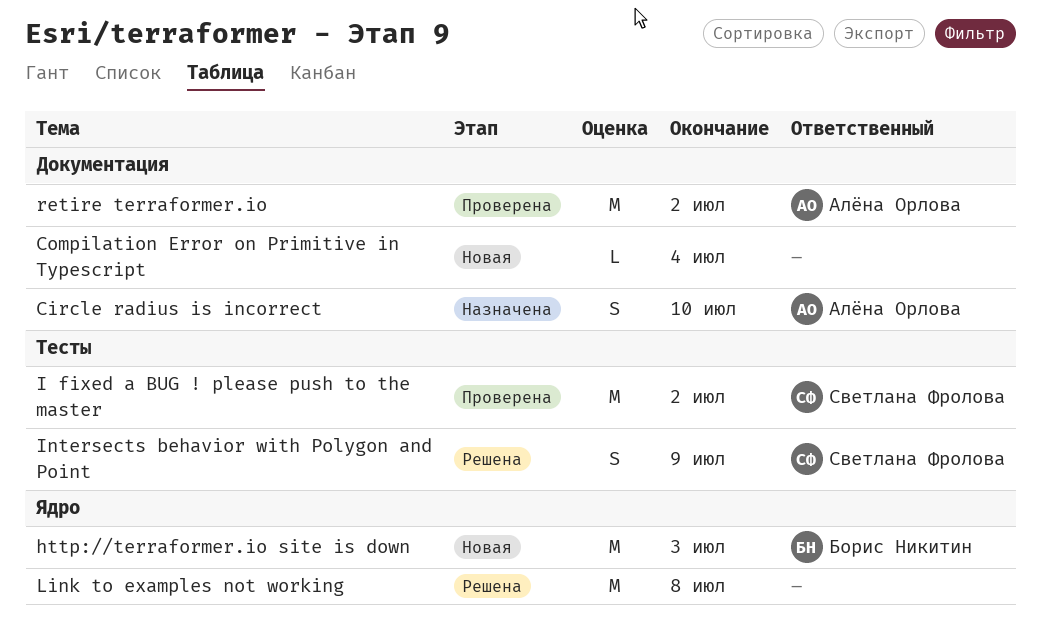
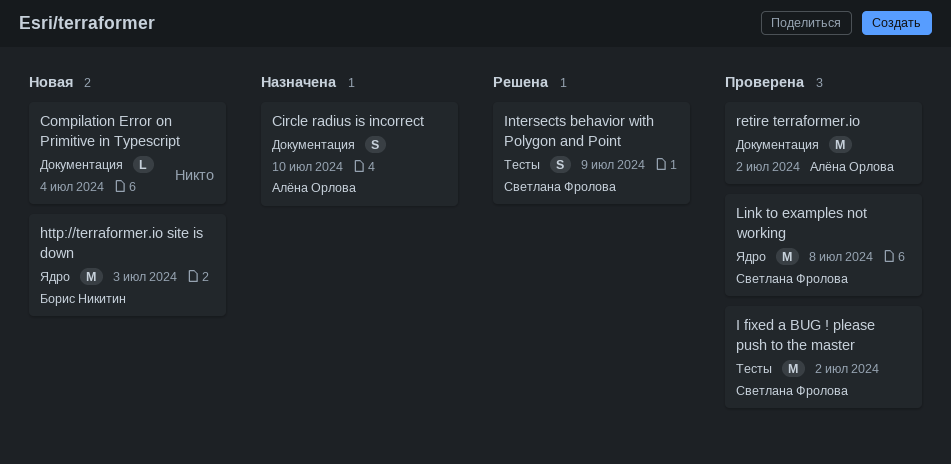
Link to examples not working, status: Решена -> Проверена
Link to examples not working, owner: none -> Светлана Фролова

